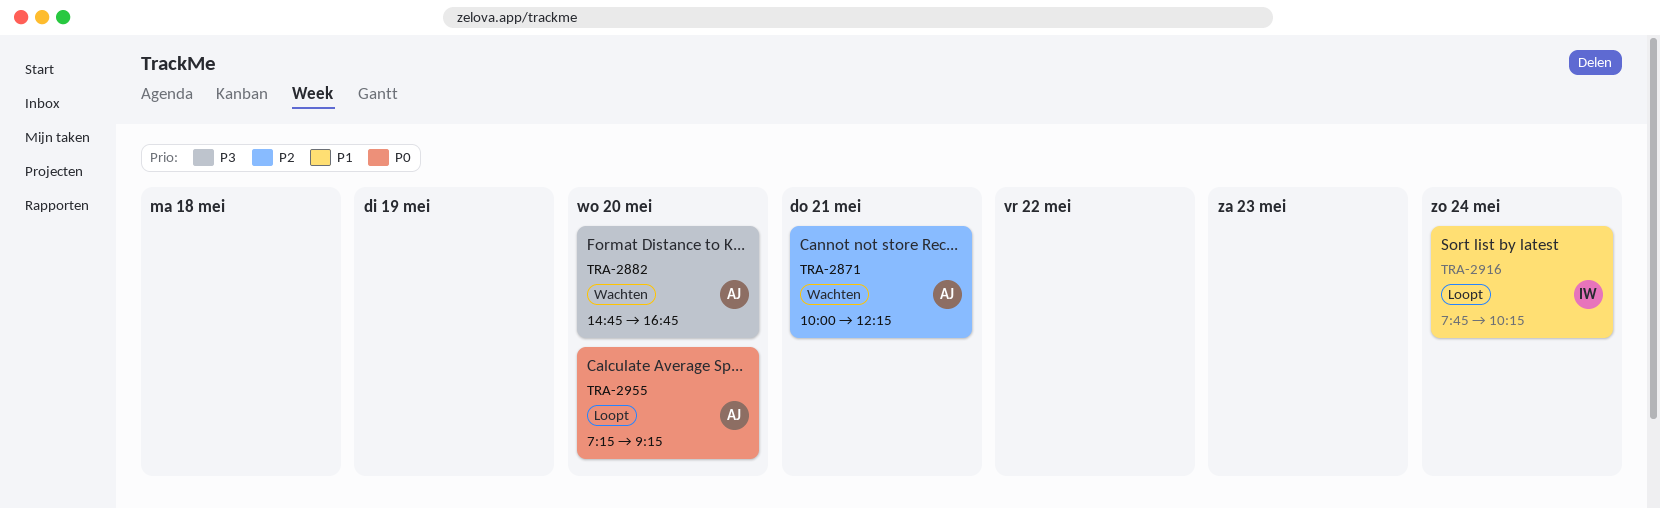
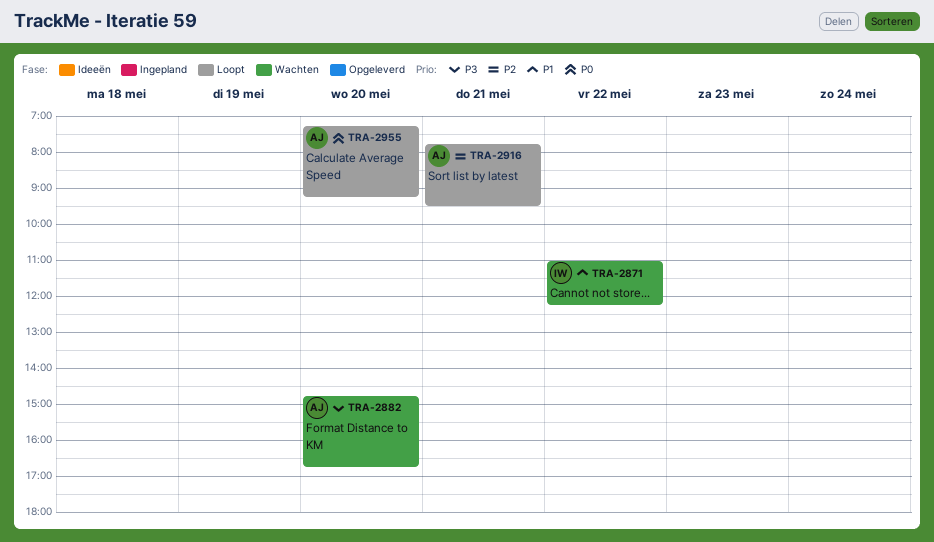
TRA-2871, owner: AJ -> IW
TRA-2871, priority: P2 -> P1
TRA-2871, day: May 21 -> May 22
TRA-2871, begins: 10:00 -> 11:00
TRA-2916, owner: IW -> AJ
TRA-2916, priority: P1 -> P2
TRA-2916, day: May 24 -> May 21
TRA-2916, ends: 10:15 -> 09:30

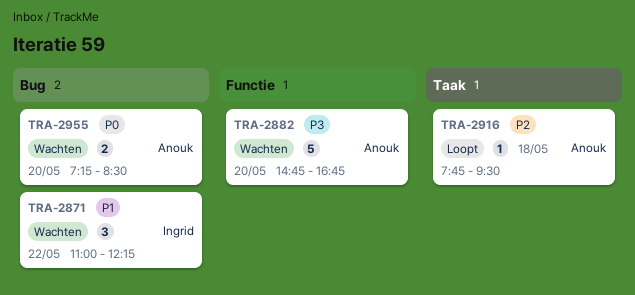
TRA-2916, day: May 21 -> May 18
TRA-2955, status: Loopt -> Wachten
TRA-2955, ends: 09:15 -> 08:30

